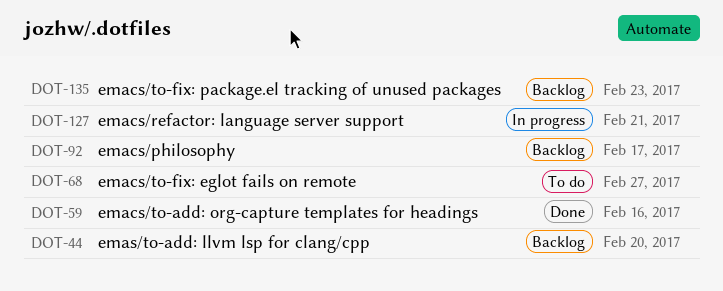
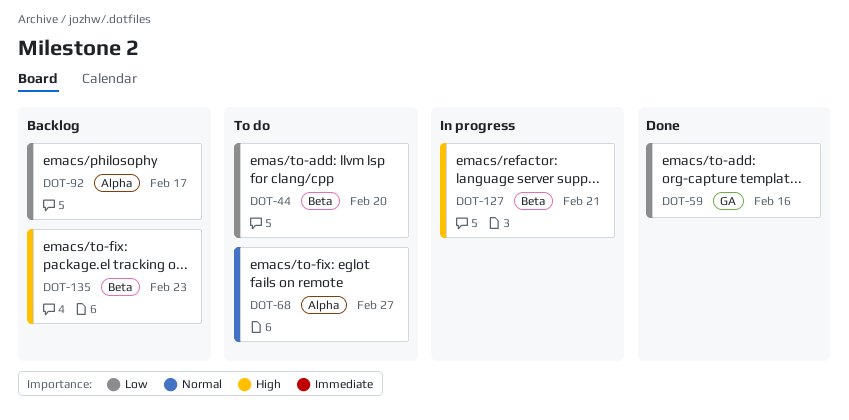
DOT-44, status: Backlog -> To do

